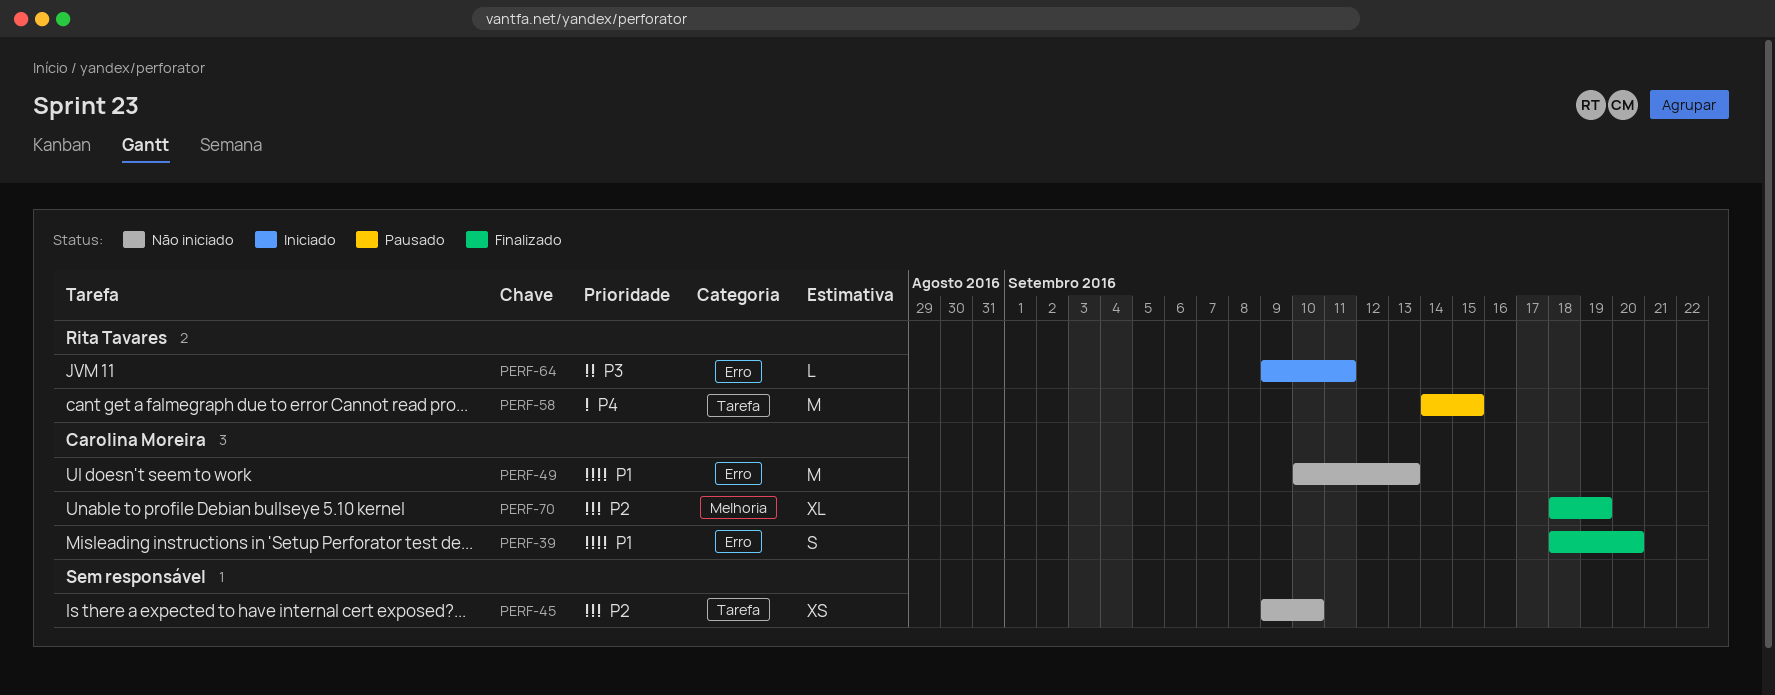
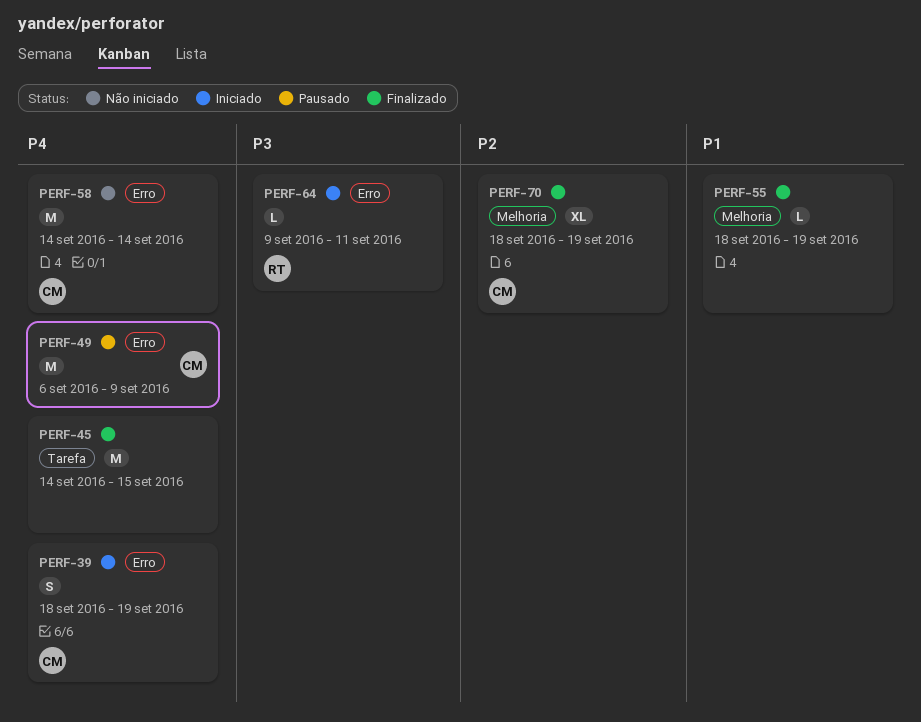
PERF-39, status: Finalizado -> Iniciado
PERF-39, priority: P1 -> P4
PERF-39, due: Sep 20 -> Sep 19
PERF-45, status: Não iniciado -> Finalizado
PERF-45, priority: P2 -> P4
PERF-45, estimate: XS -> M
PERF-45, start: Sep 9 -> Sep 14
PERF-45, due: Sep 10 -> Sep 15
PERF-49, status: Não iniciado -> Pausado
PERF-49, priority: P1 -> P4
PERF-49, start: Sep 10 -> Sep 6
PERF-49, due: Sep 13 -> Sep 9
PERF-55: none -> present
PERF-58, status: Pausado -> Não iniciado
PERF-58, owner: Rita Tavares -> Carolina Moreira
PERF-58, label: Tarefa -> Erro
PERF-58, due: Sep 15 -> Sep 14

